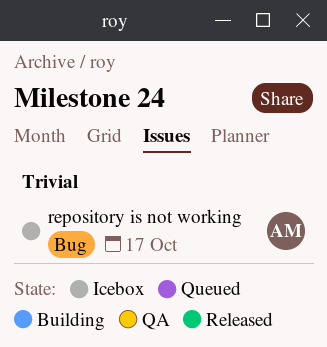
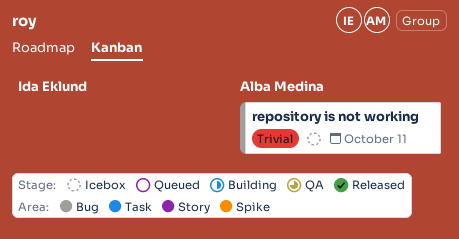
repository is not working, due: Oct 17 -> Oct 11

